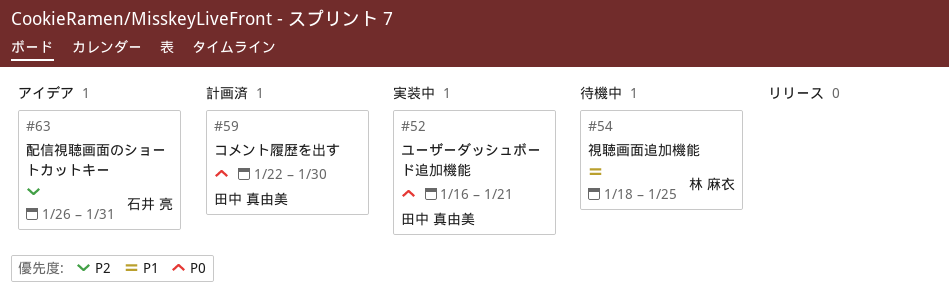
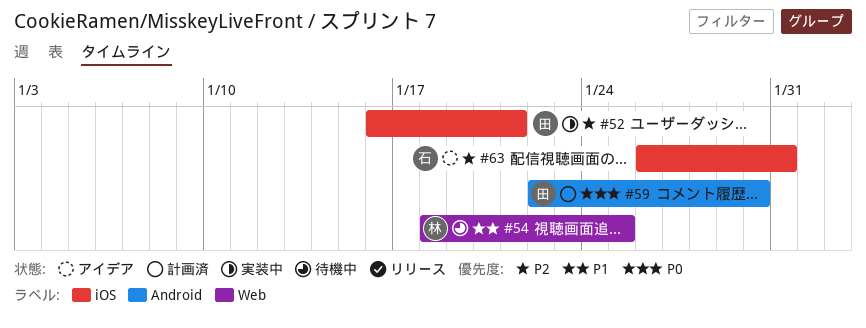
#52, priority: P0 -> P2

